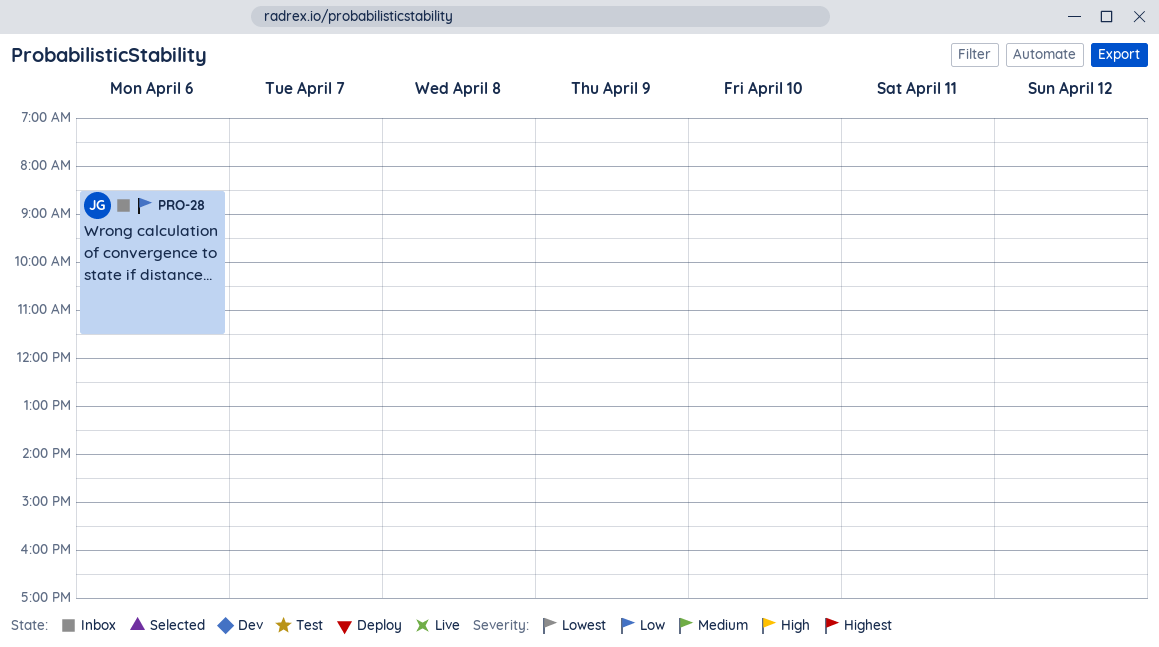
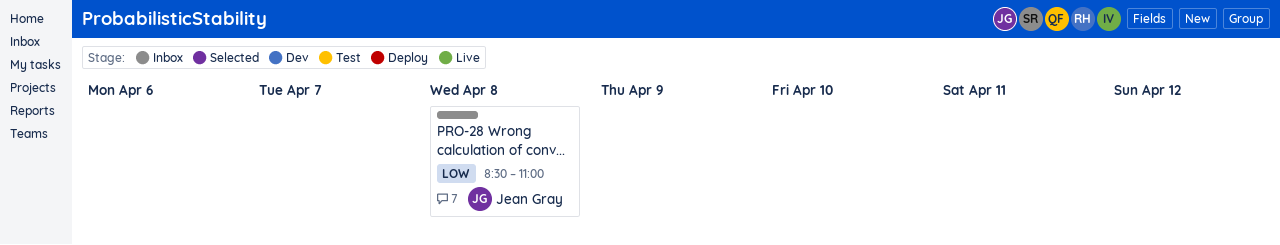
PRO-28, day: Apr 6 -> Apr 8
PRO-28, ends: 11:30 -> 11:00

